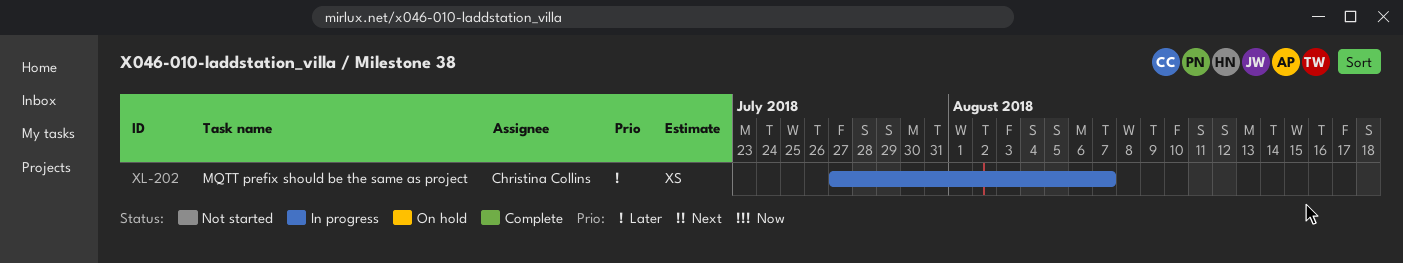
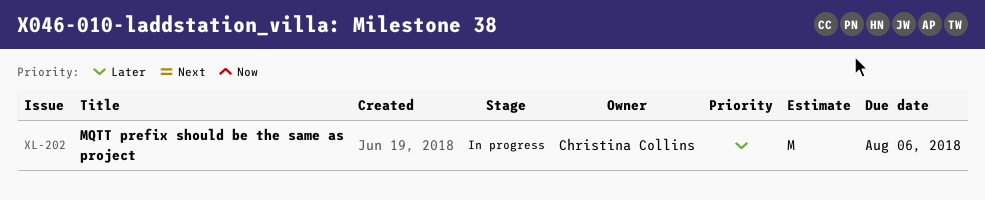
XL-202, estimate: XS -> M
XL-202, due: Aug 7 -> Aug 6

